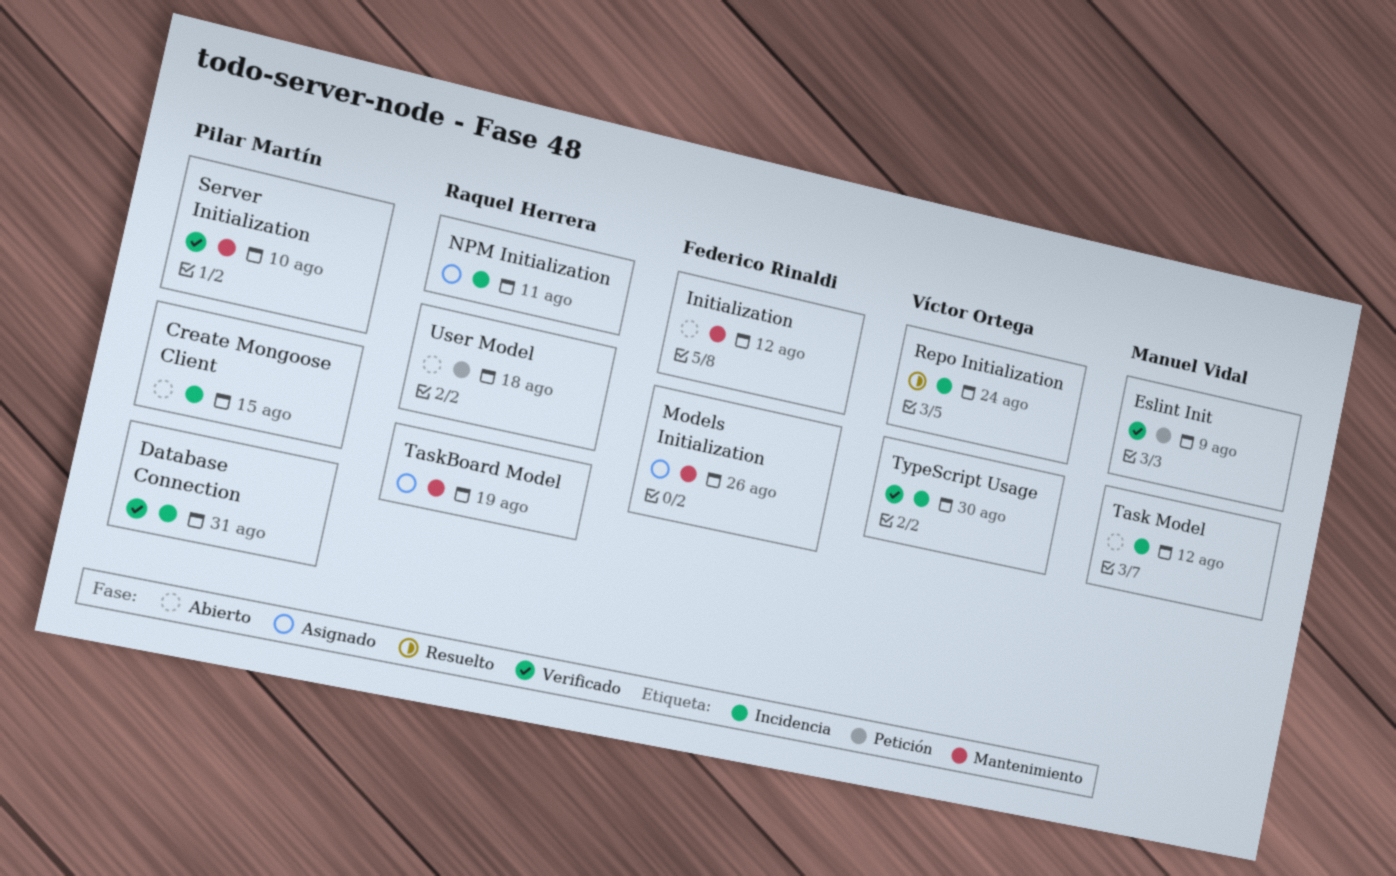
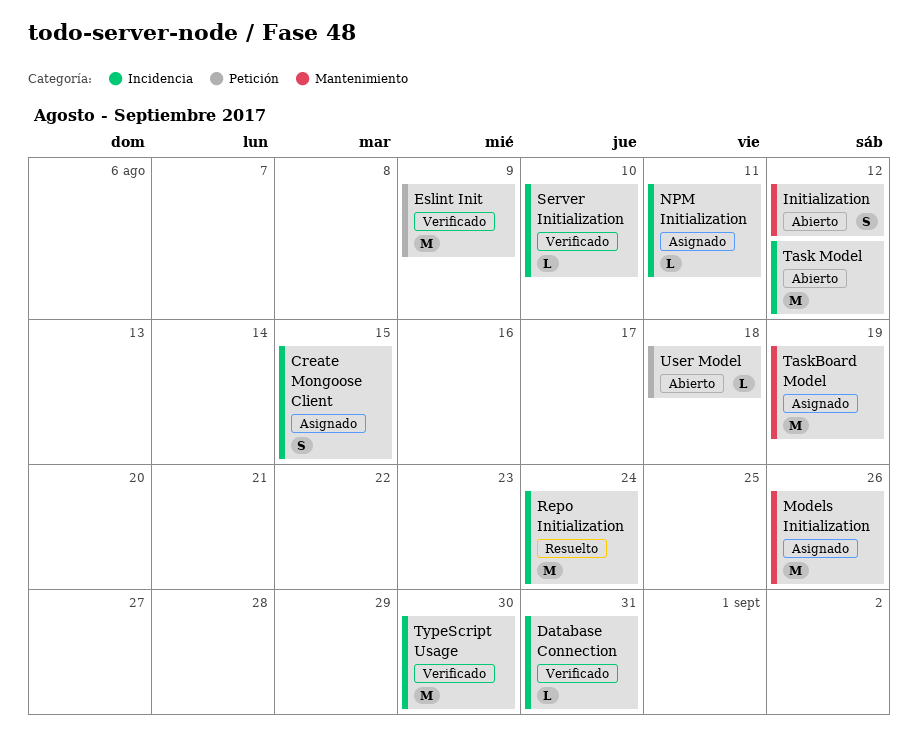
Create Mongoose Client, status: Abierto -> Asignado
Server Initialization, label: Mantenimiento -> Incidencia

